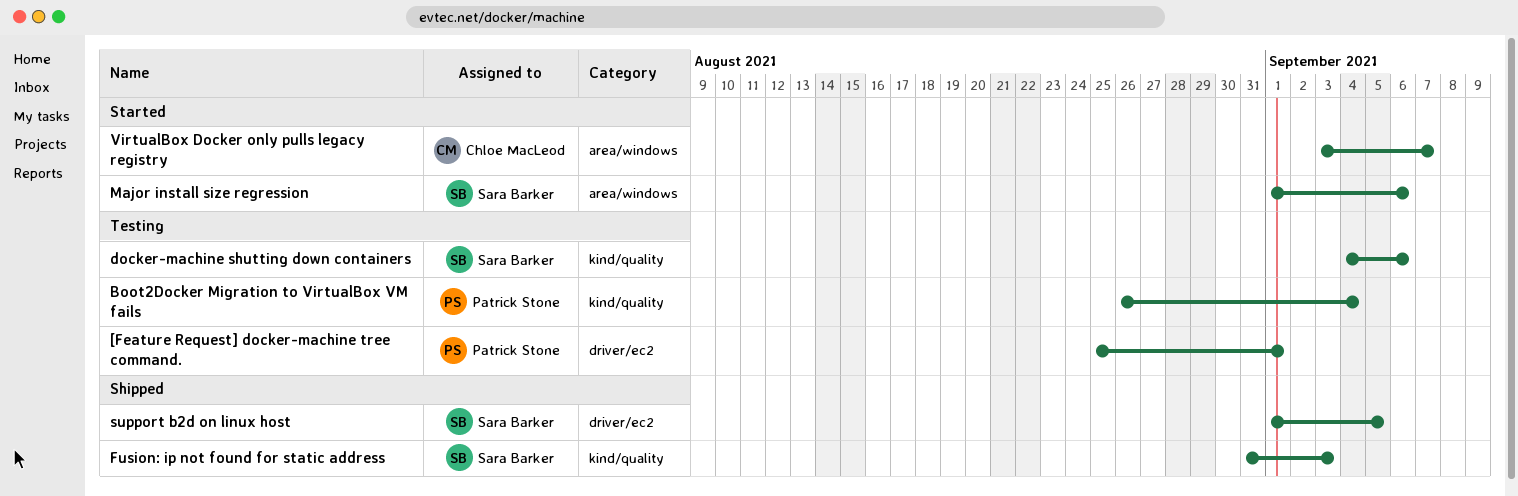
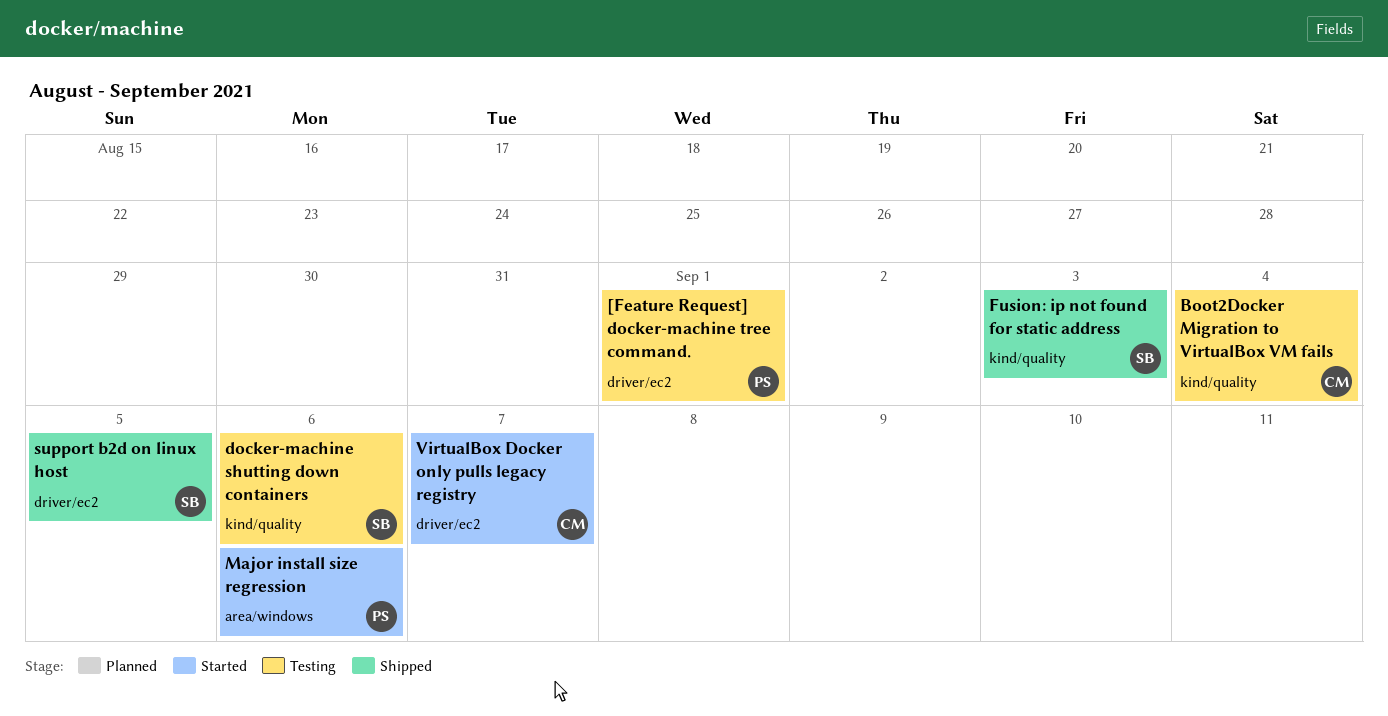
Boot2Docker Migration to VirtualBox VM fails, owner: Patrick Stone -> Chloe MacLeod
Major install size regression, owner: Sara Barker -> Patrick Stone
VirtualBox Docker only pulls legacy registry, label: area/windows -> driver/ec2

